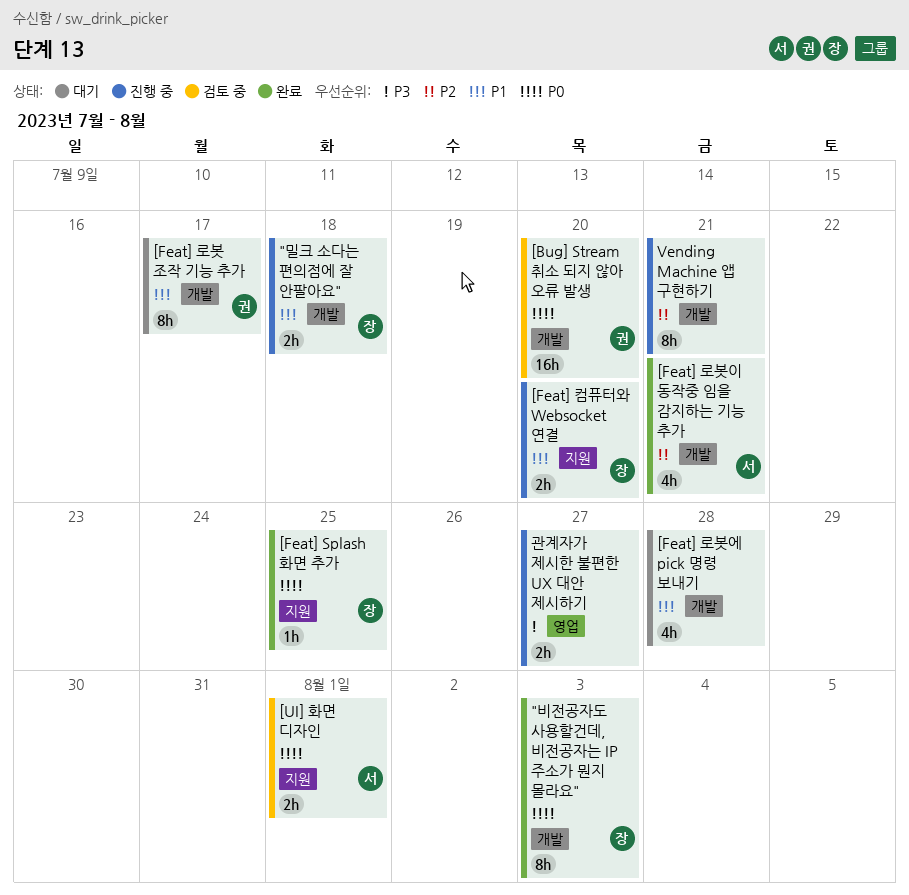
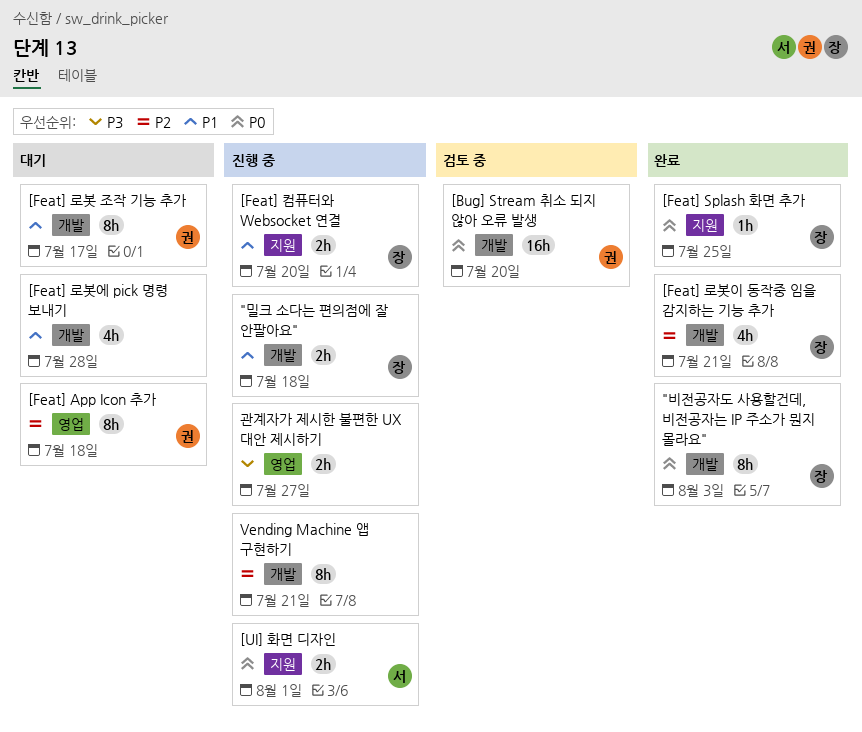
[Feat] App Icon 추가: none -> present
[Feat] 로봇이 동작중 임을 감지하는 기능 추가, owner: 서 -> 장
[UI] 화면 디자인, status: 검토 중 -> 진행 중

